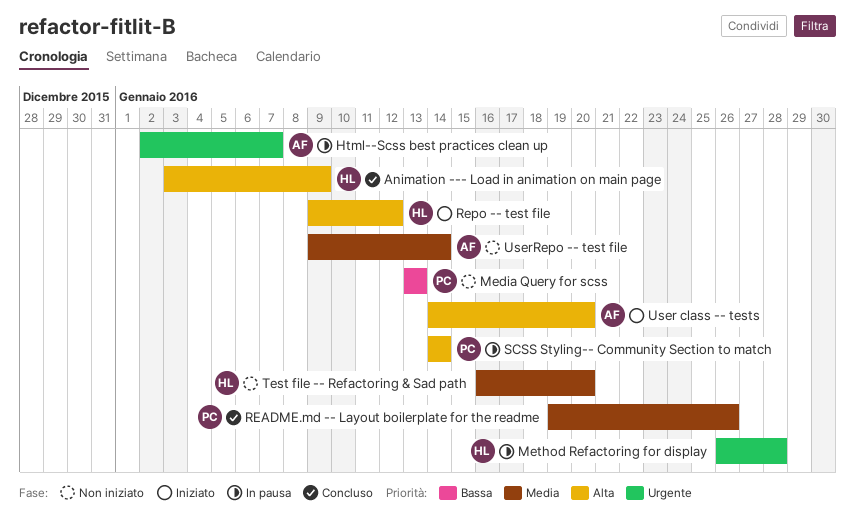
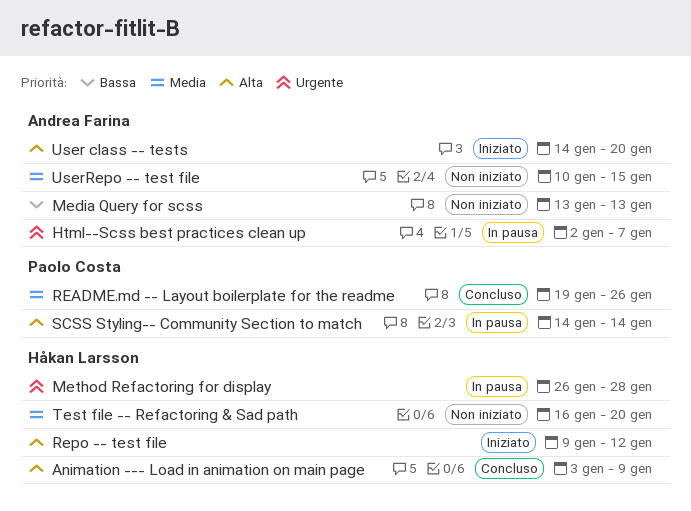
Media Query for scss, owner: Paolo Costa -> Andrea Farina
UserRepo -- test file, start: Jan 9 -> Jan 10
UserRepo -- test file, due: Jan 14 -> Jan 15

